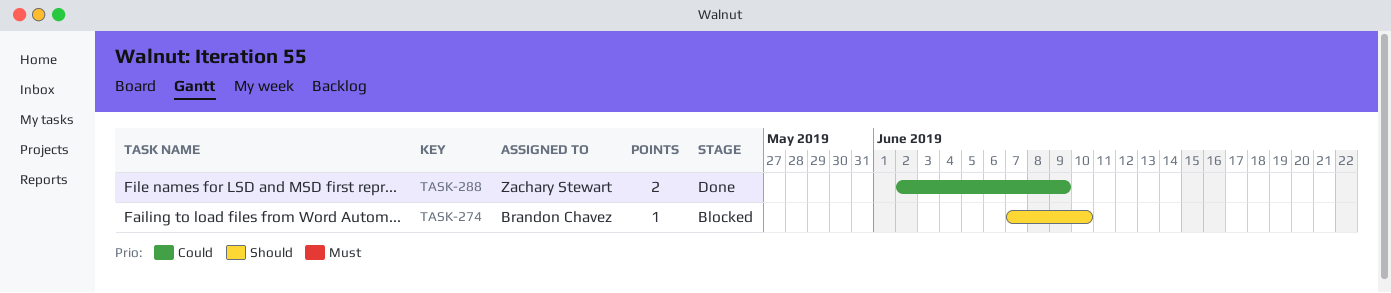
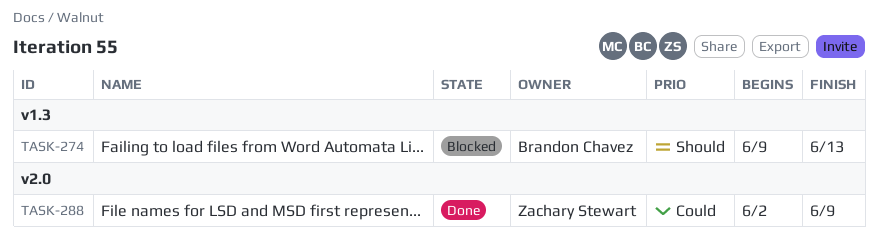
TASK-274, start: Jun 7 -> Jun 9
TASK-274, due: Jun 10 -> Jun 13

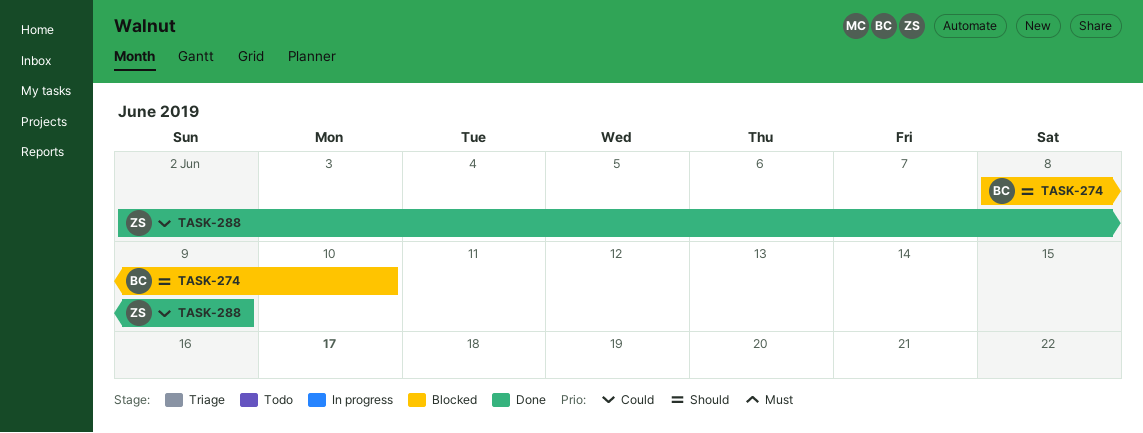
TASK-274, start: Jun 9 -> Jun 8
TASK-274, due: Jun 13 -> Jun 10

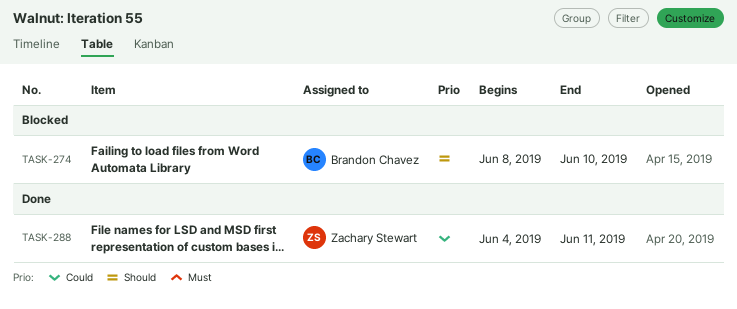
TASK-288, start: Jun 2 -> Jun 4
TASK-288, due: Jun 9 -> Jun 11

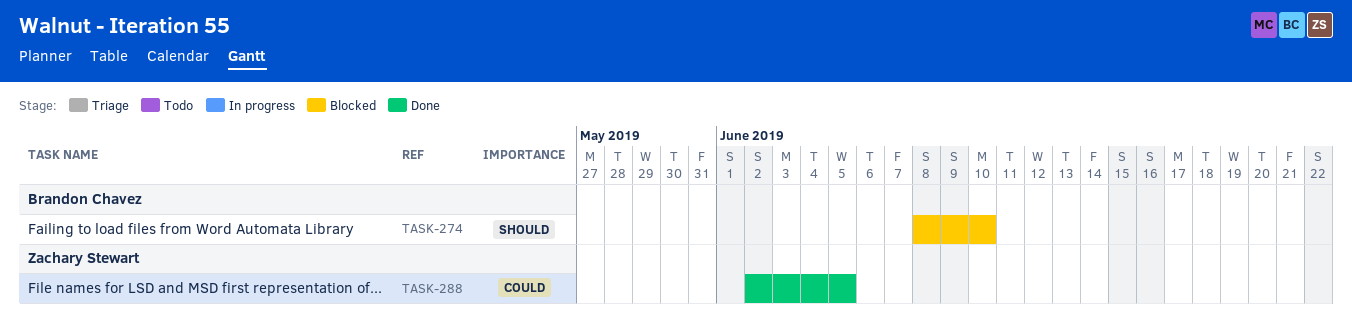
TASK-288, start: Jun 4 -> Jun 2
TASK-288, due: Jun 11 -> Jun 5

